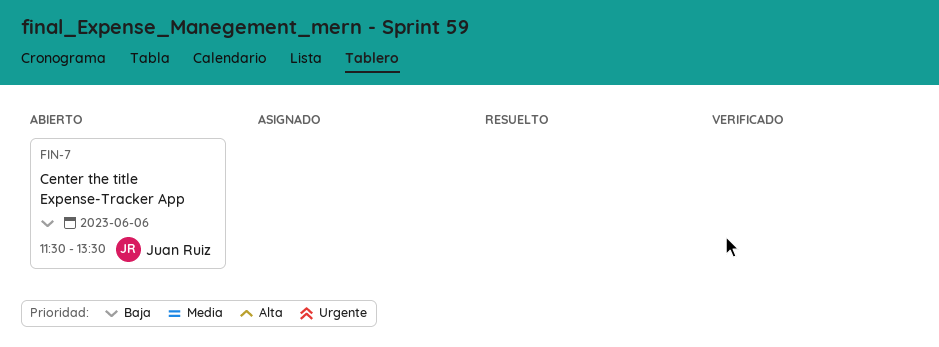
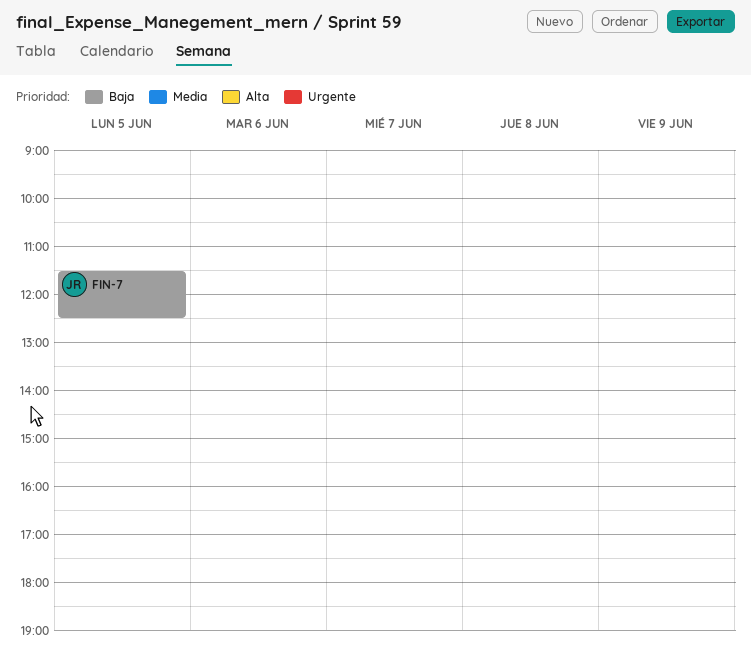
FIN-7, day: Jun 6 -> Jun 5
FIN-7, ends: 13:30 -> 12:30

